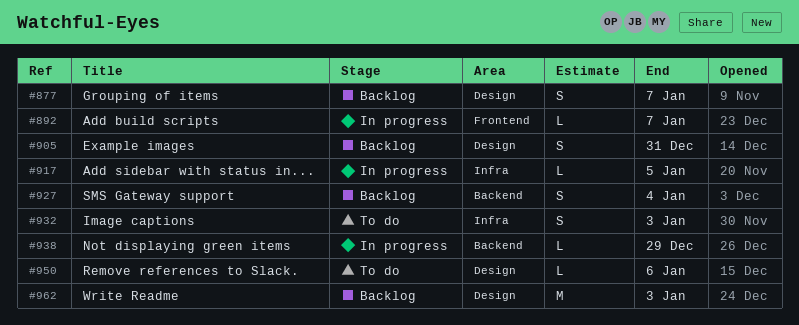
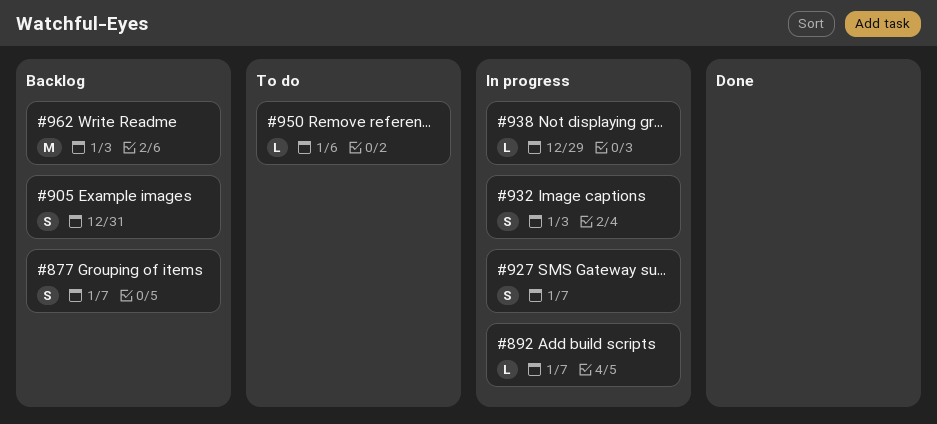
#917: present -> none
#927, status: Backlog -> In progress
#927, due: Jan 4 -> Jan 7
#932, status: To do -> In progress

